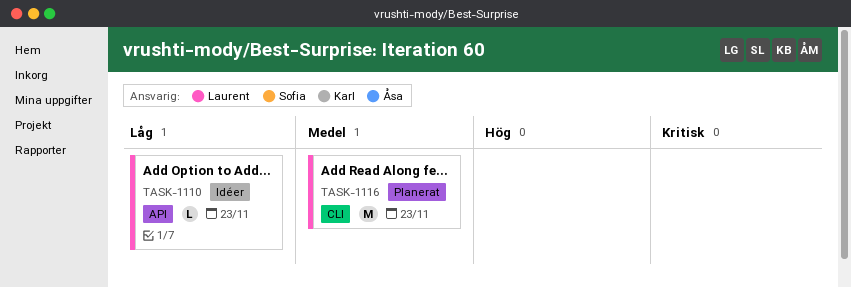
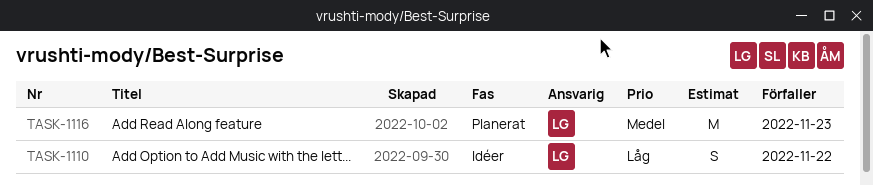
TASK-1110, estimate: L -> S
TASK-1110, due: Nov 23 -> Nov 22

